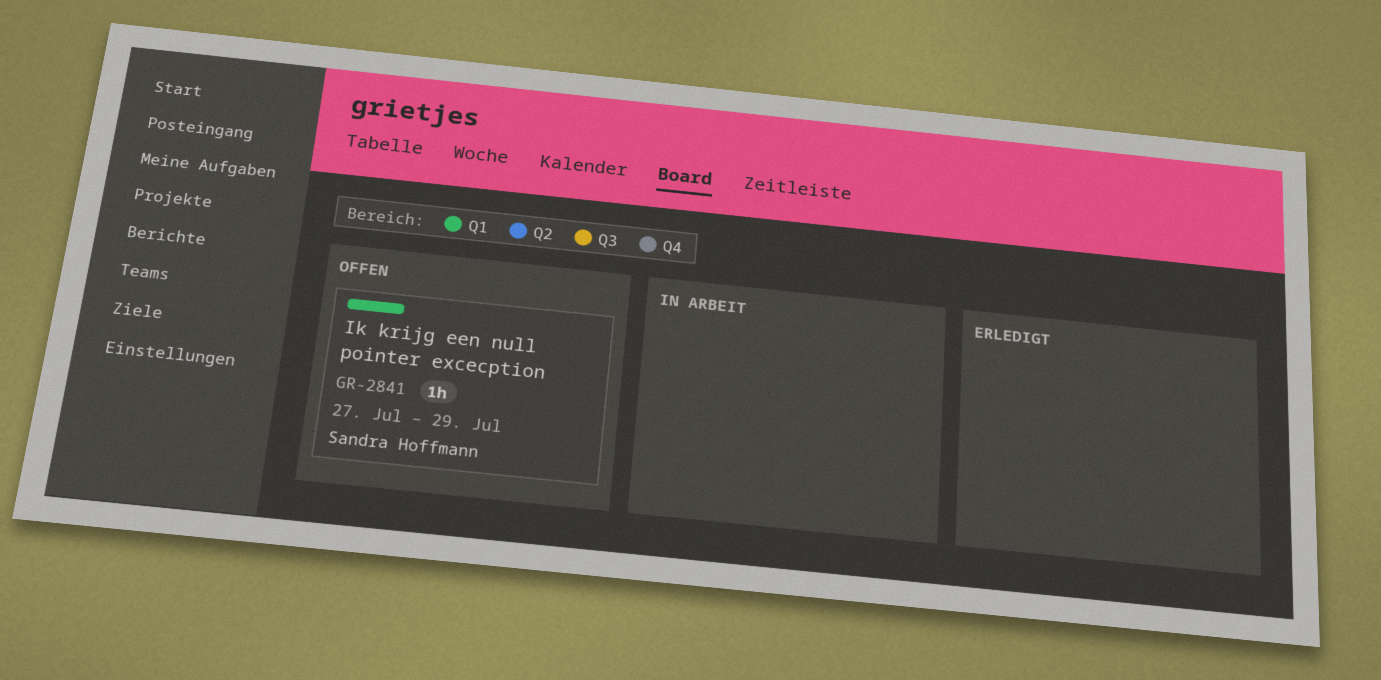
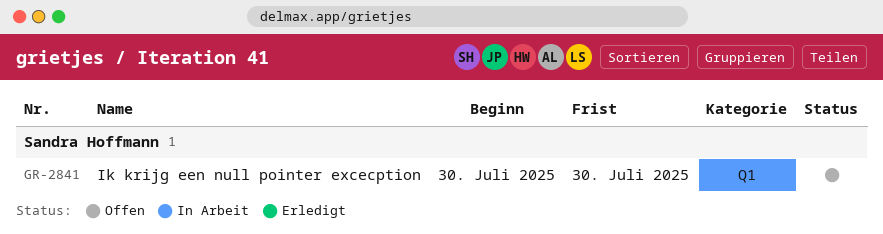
GR-2841, start: Jul 27 -> Jul 30
GR-2841, due: Jul 29 -> Jul 30

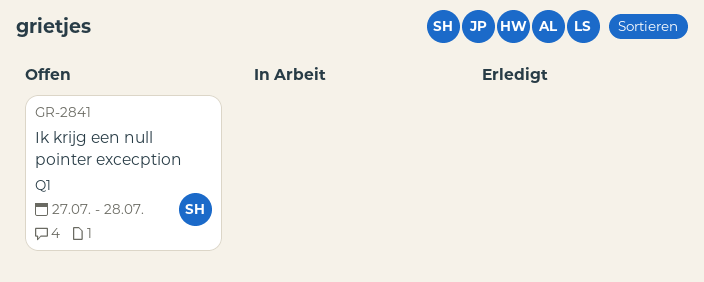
GR-2841, start: Jul 30 -> Jul 27
GR-2841, due: Jul 30 -> Jul 28

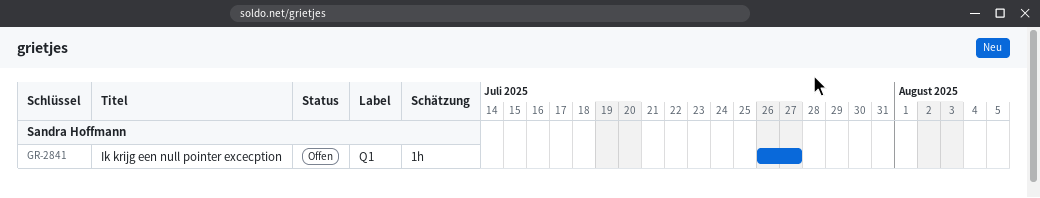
GR-2841, start: Jul 27 -> Jul 26
GR-2841, due: Jul 28 -> Jul 27

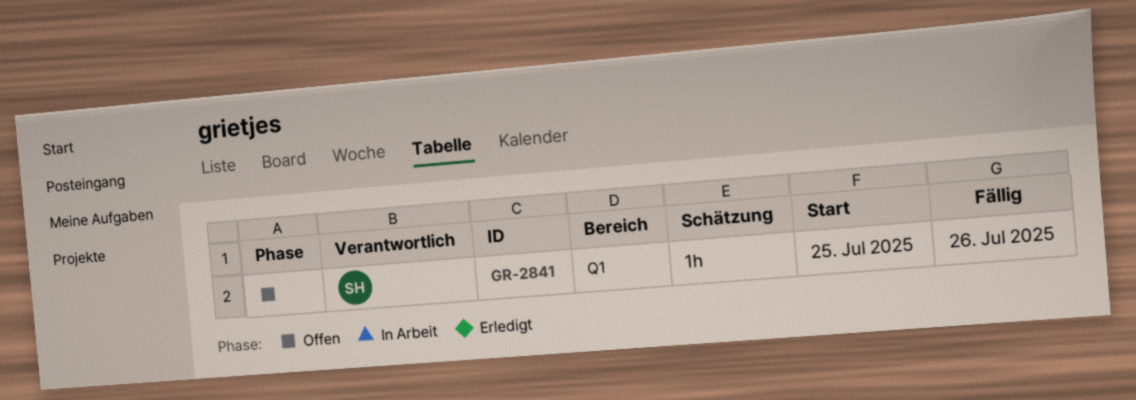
GR-2841, start: Jul 26 -> Jul 25
GR-2841, due: Jul 27 -> Jul 26

